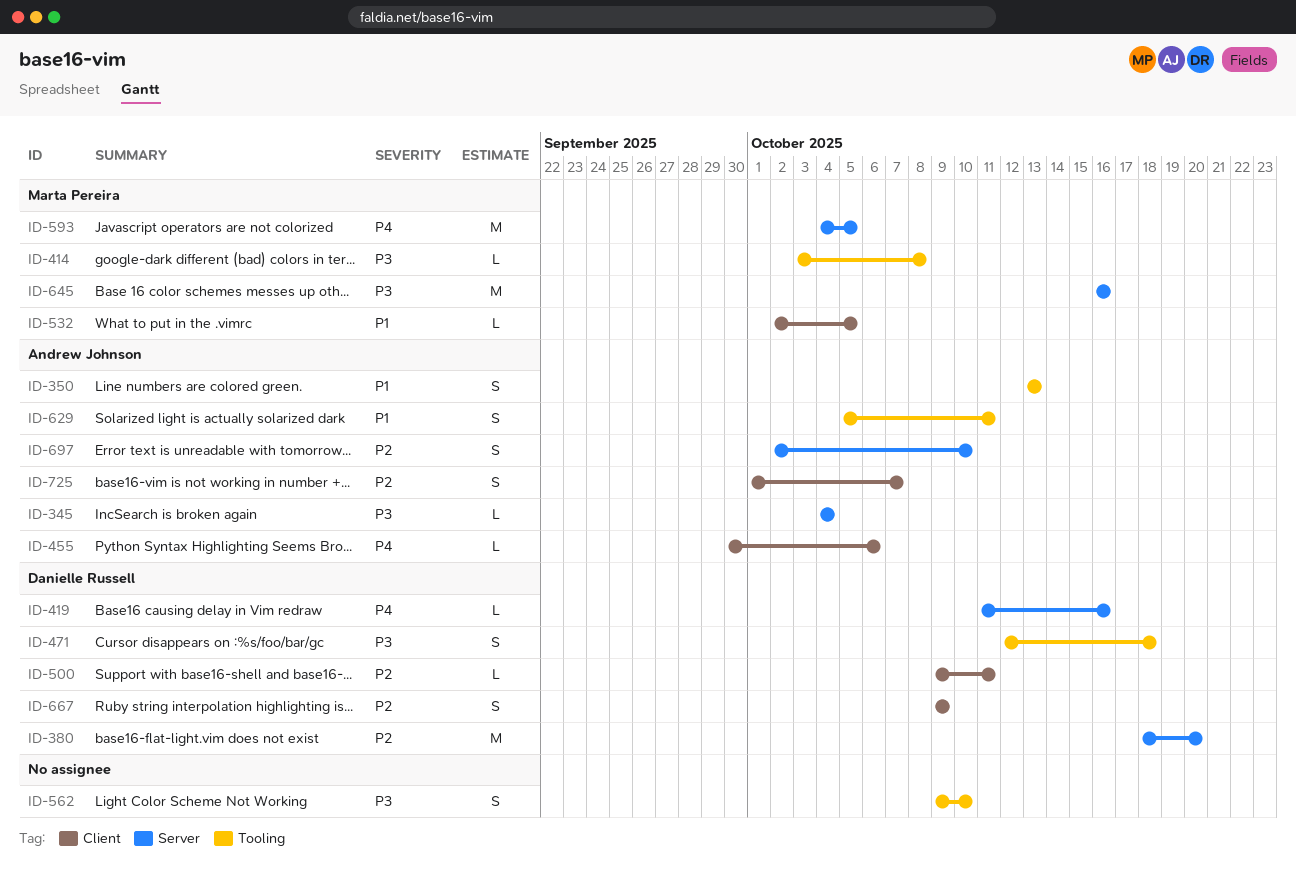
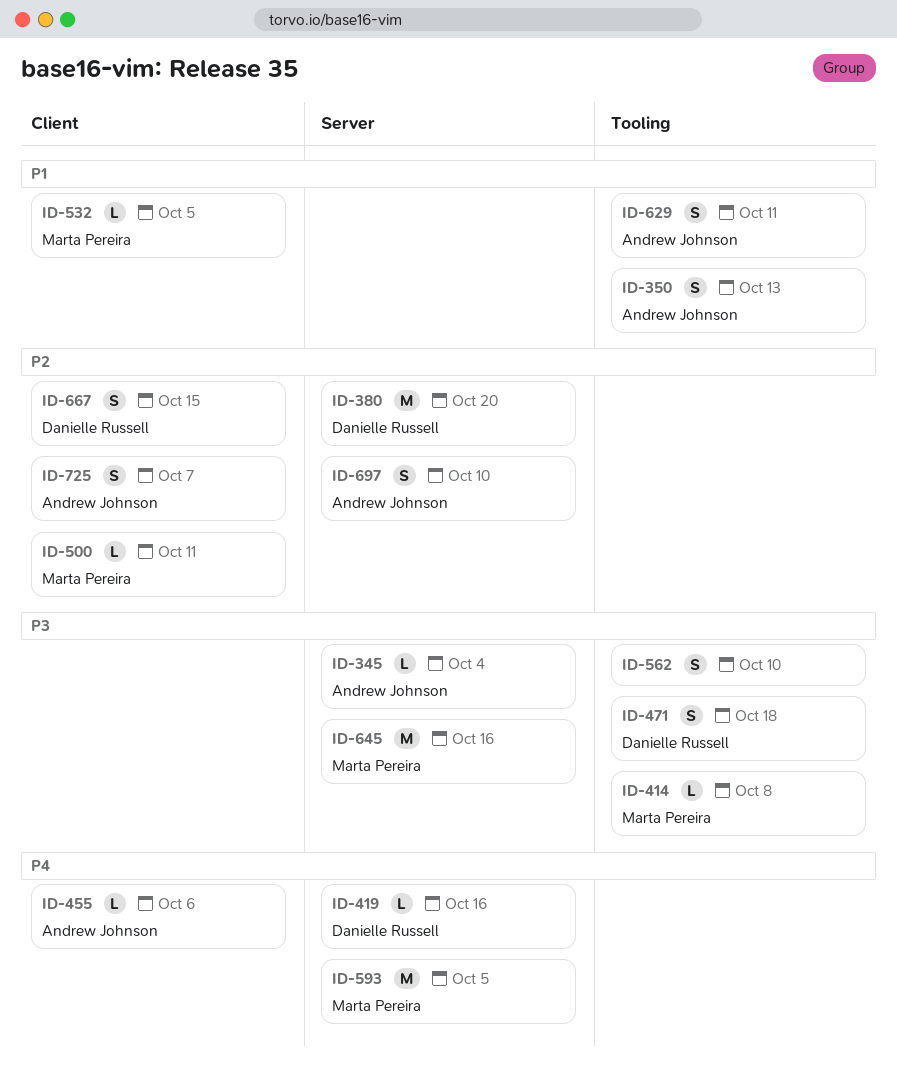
ID-500, owner: Danielle Russell -> Marta Pereira
ID-667, due: Oct 9 -> Oct 15

